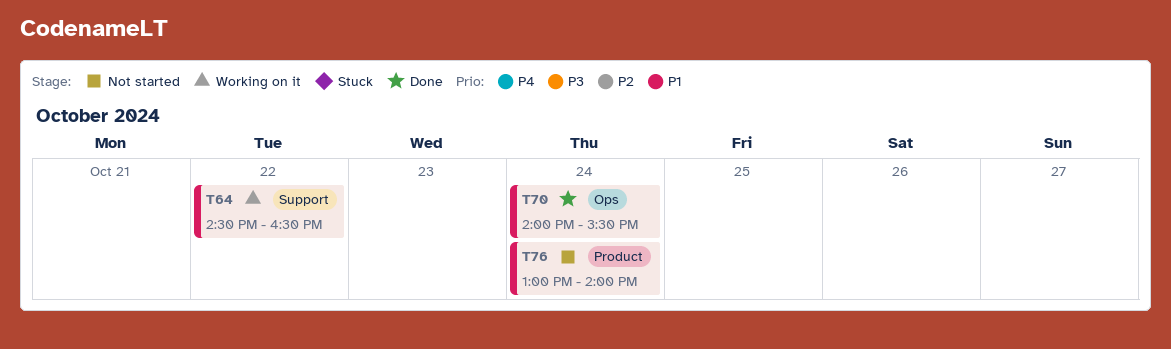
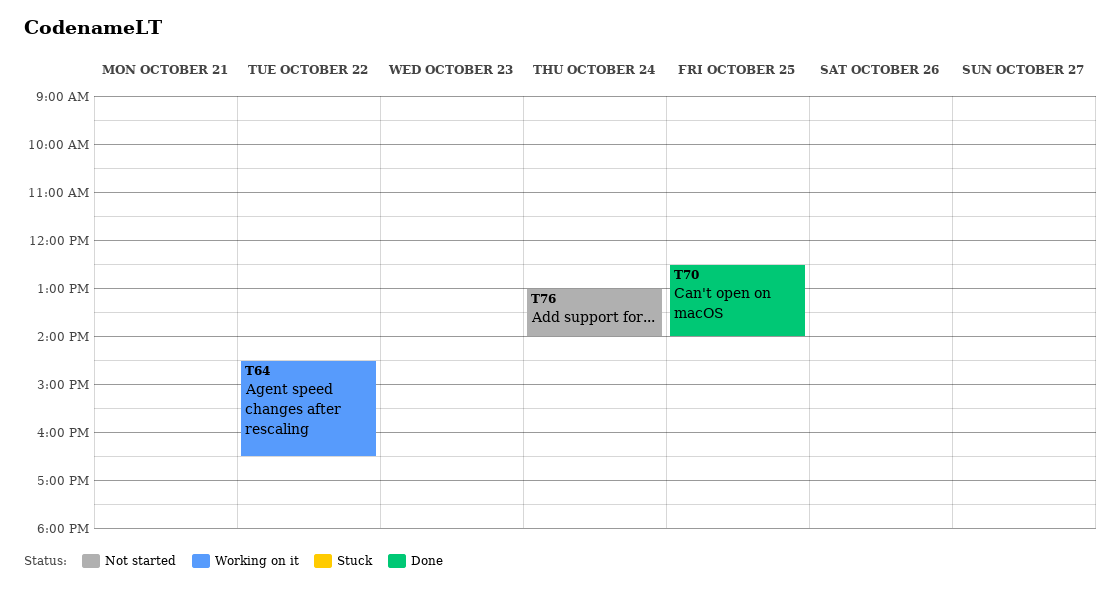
T70, day: Oct 24 -> Oct 25
T70, begins: 14:00 -> 12:30
T70, ends: 15:30 -> 14:00

